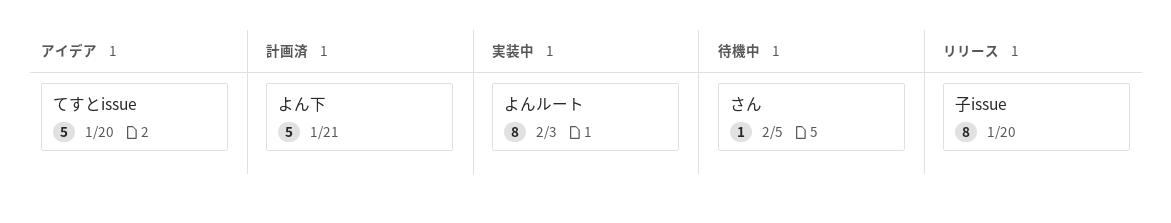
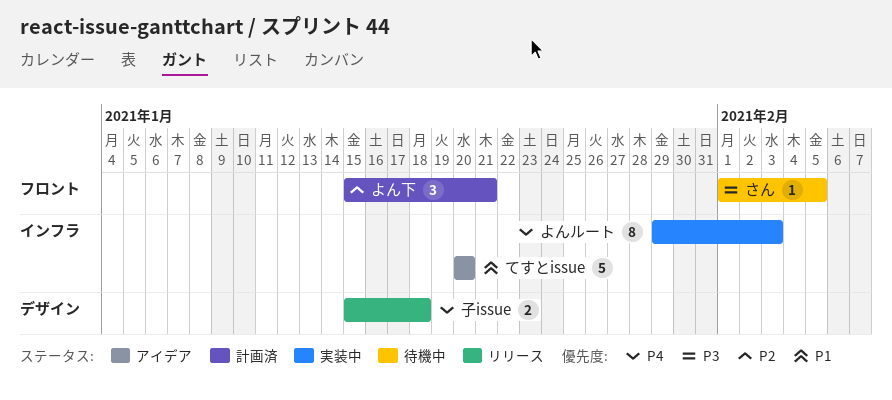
よん下, estimate: 5 -> 3
子issue, estimate: 8 -> 2
子issue, due: Jan 20 -> Jan 18

